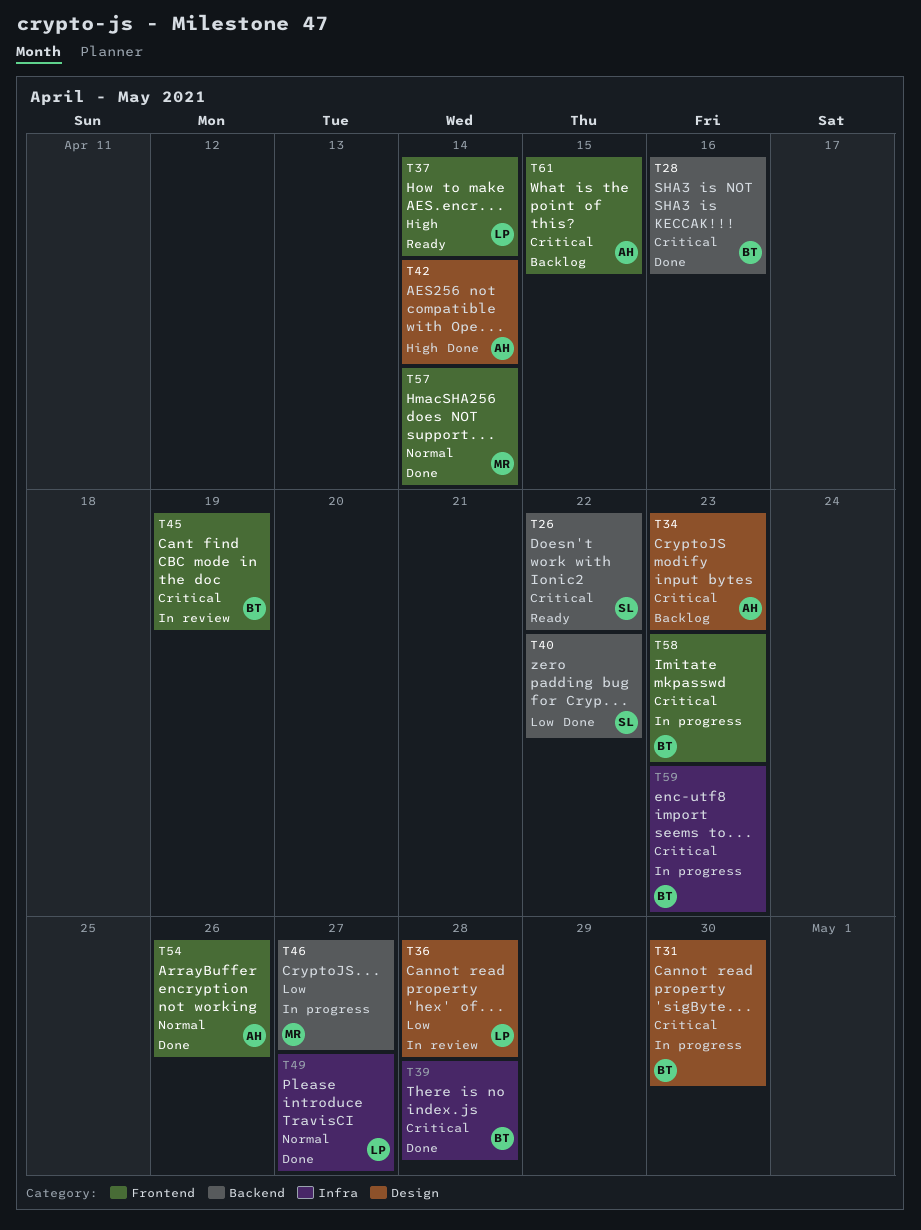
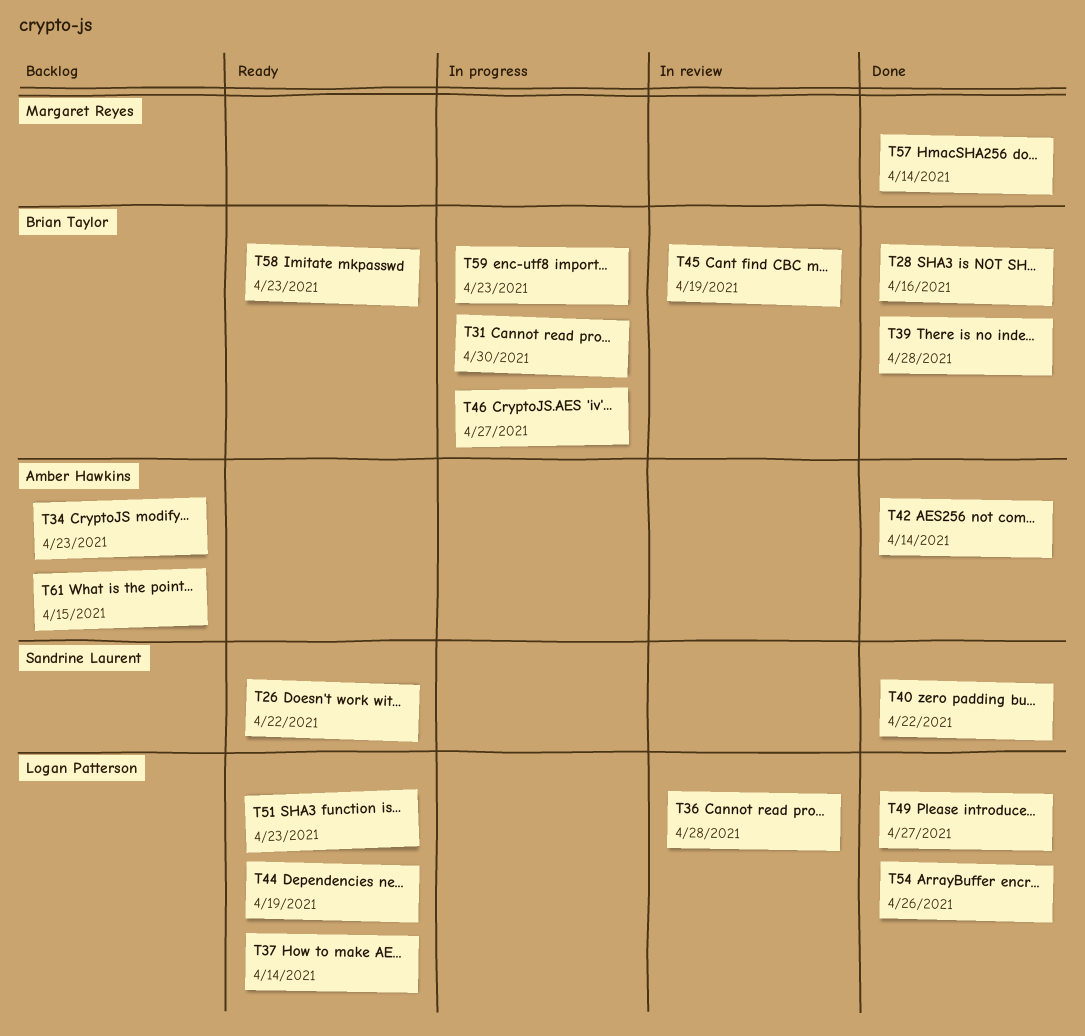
T44: none -> present
T46, owner: Margaret Reyes -> Brian Taylor
T51: none -> present
T54, owner: Amber Hawkins -> Logan Patterson
T58, status: In progress -> Ready

